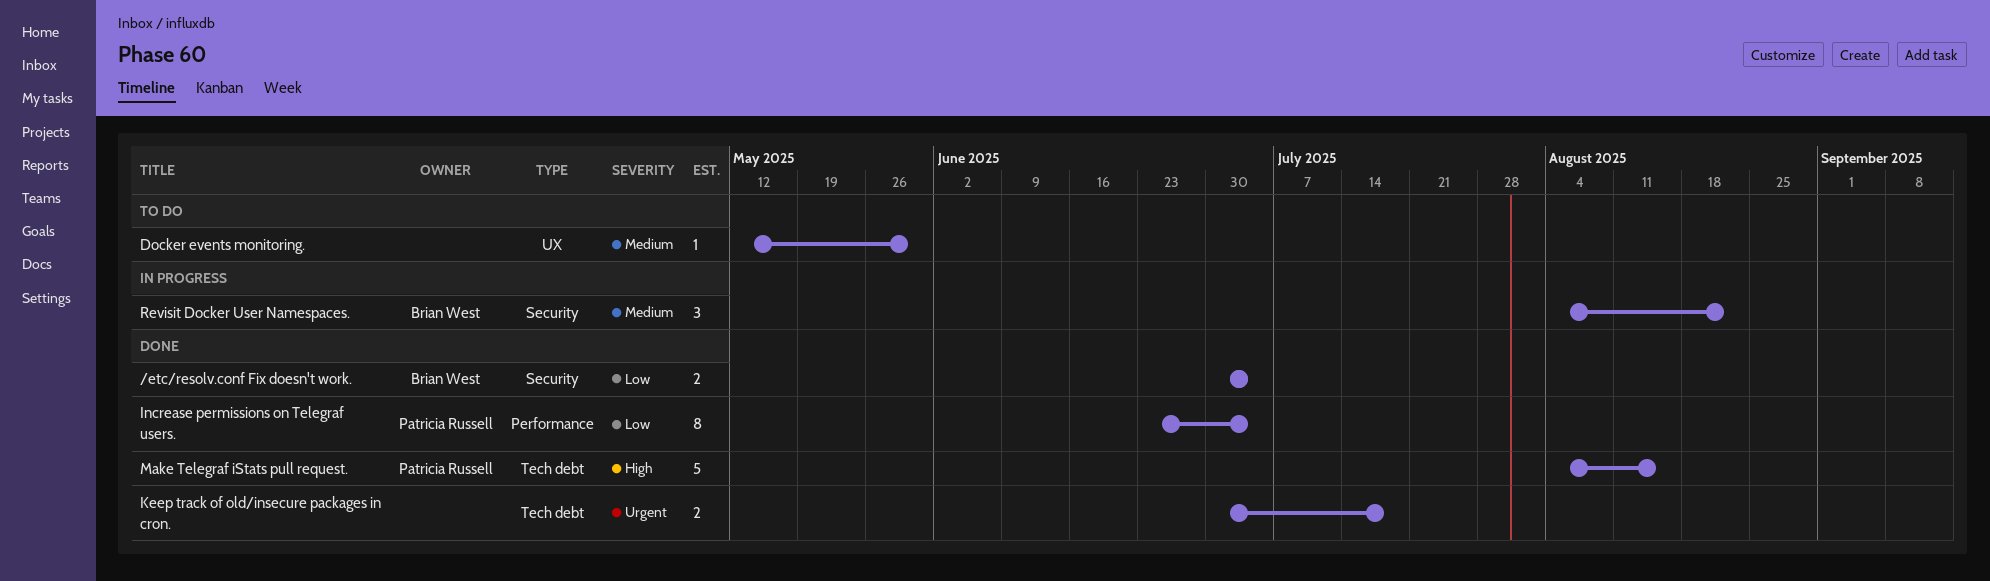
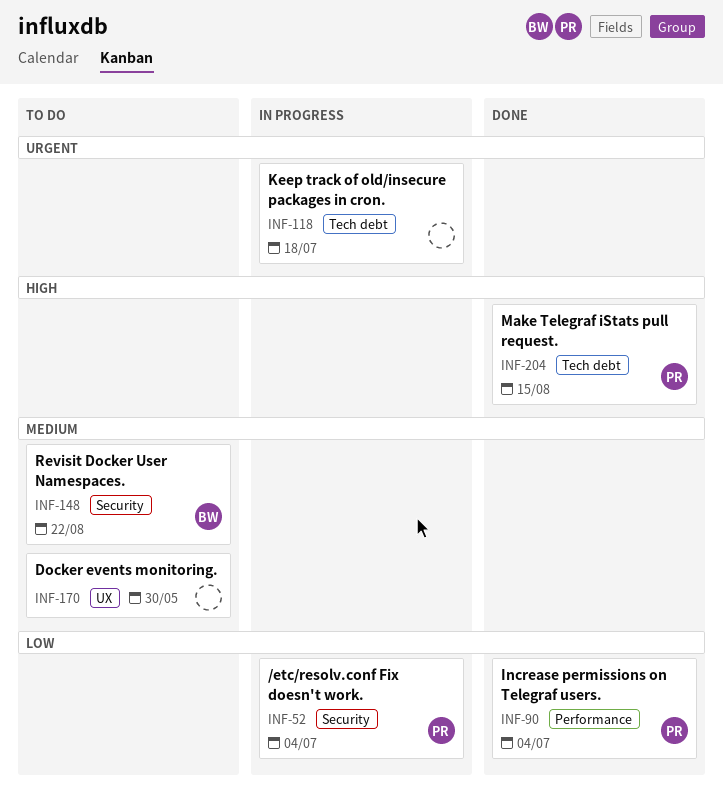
/etc/resolv.conf Fix doesn't work., status: Done -> In progress
/etc/resolv.conf Fix doesn't work., owner: Brian West -> Patricia Russell
Keep track of old/insecure packages in cron., status: Done -> In progress
Revisit Docker User Namespaces., status: In progress -> To do

